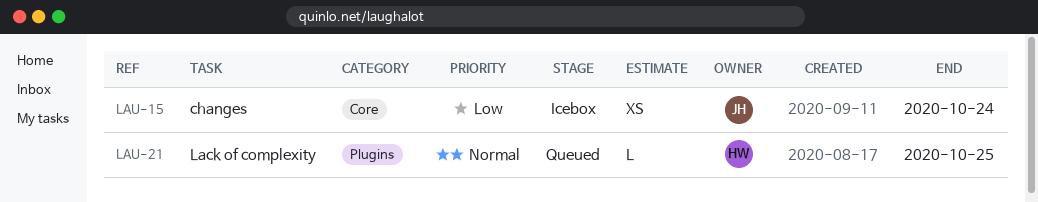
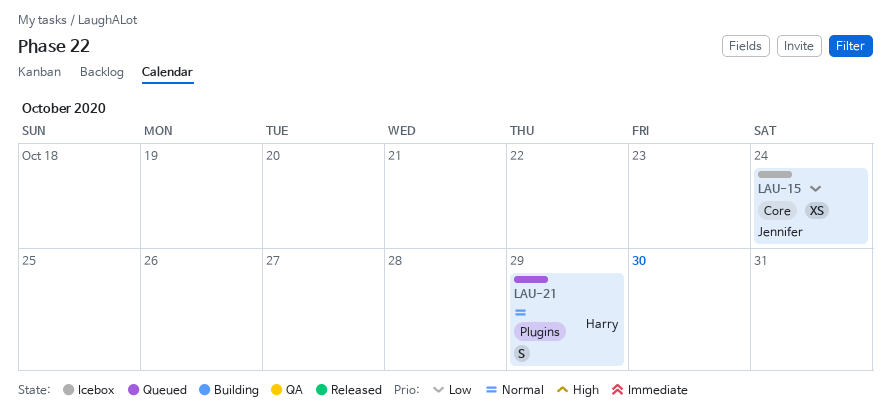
LAU-21, estimate: L -> S
LAU-21, due: Oct 25 -> Oct 29

